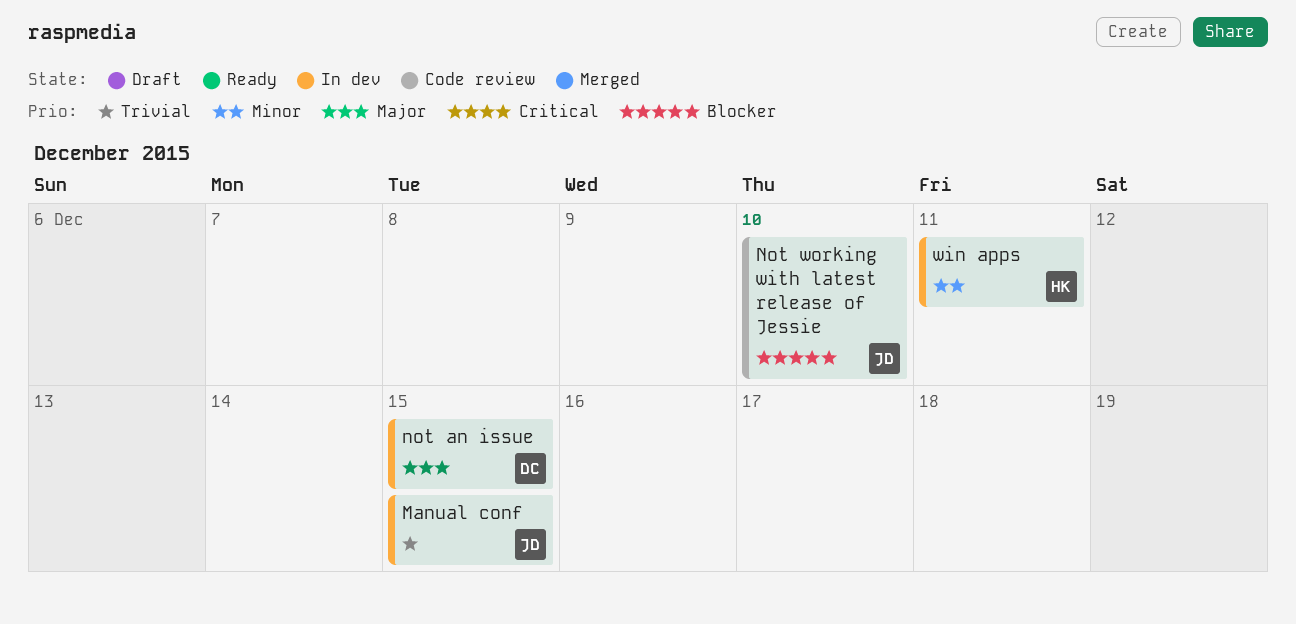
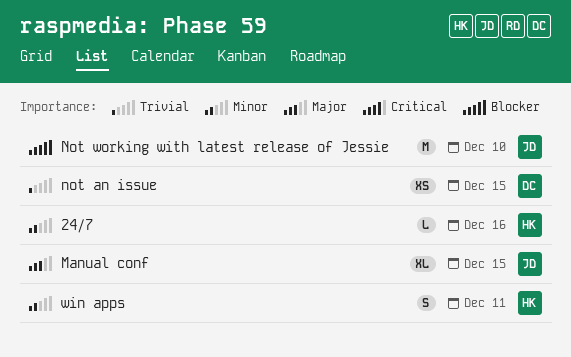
24/7: none -> present
Manual conf, priority: Trivial -> Major
not an issue, priority: Major -> Trivial

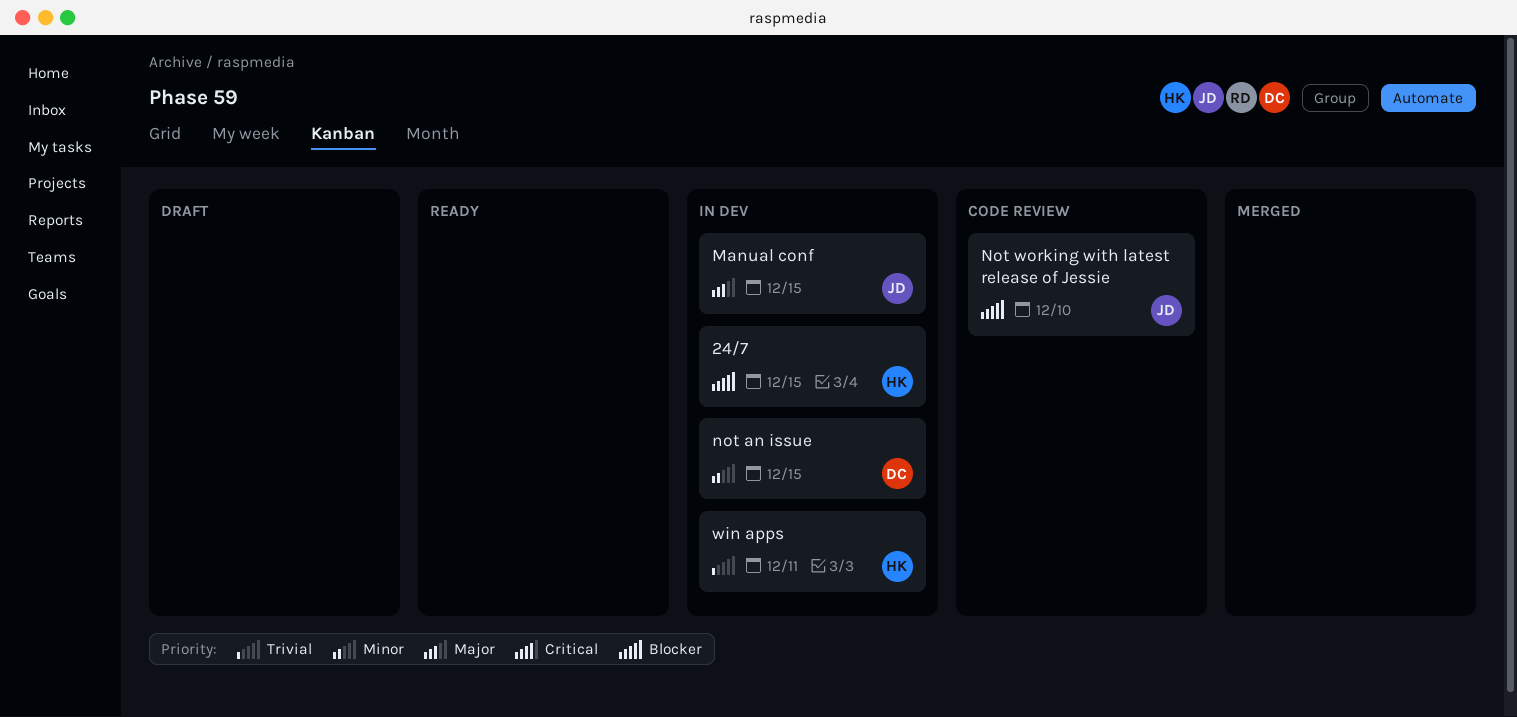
24/7, priority: Minor -> Blocker
24/7, due: Dec 16 -> Dec 15
not an issue, priority: Trivial -> Minor
win apps, priority: Minor -> Trivial

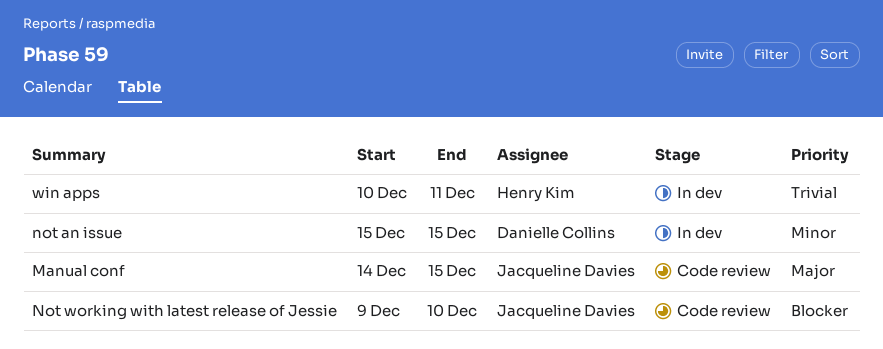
24/7: present -> none
Manual conf, status: In dev -> Code review

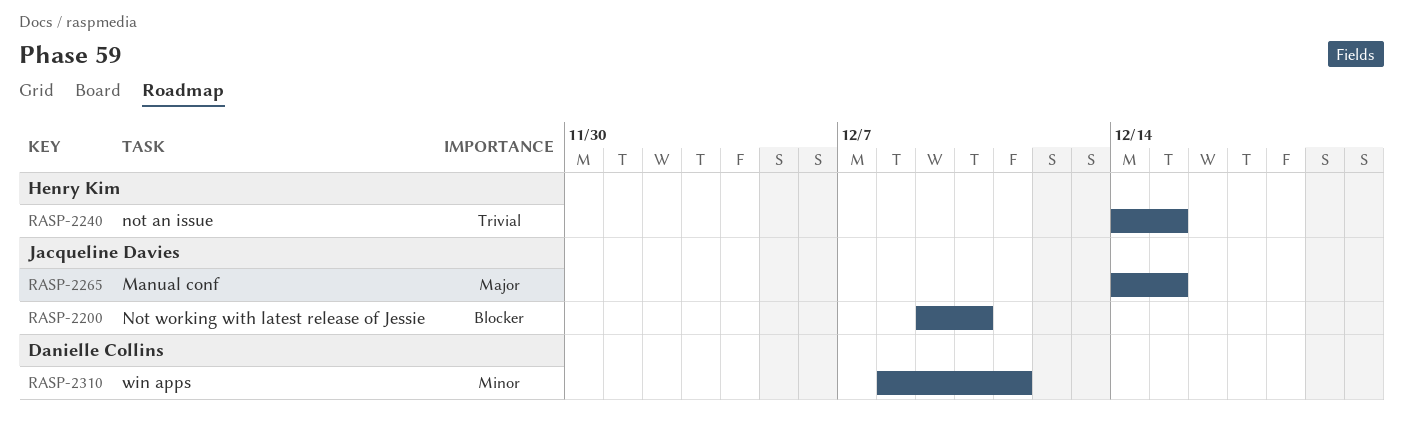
not an issue, owner: Danielle Collins -> Henry Kim
not an issue, priority: Minor -> Trivial
not an issue, start: Dec 15 -> Dec 14
win apps, owner: Henry Kim -> Danielle Collins
win apps, priority: Trivial -> Minor
win apps, start: Dec 10 -> Dec 8

